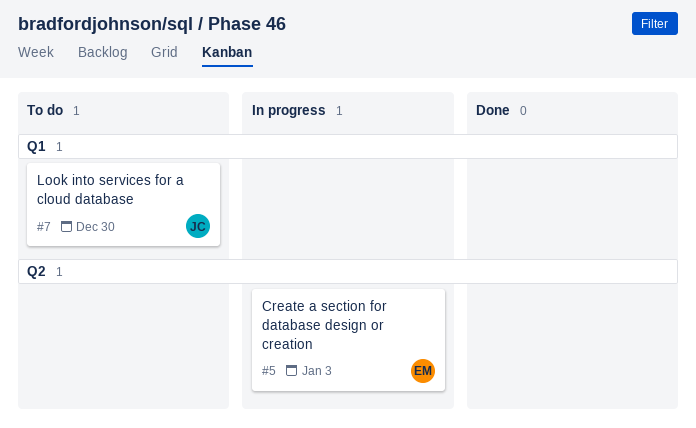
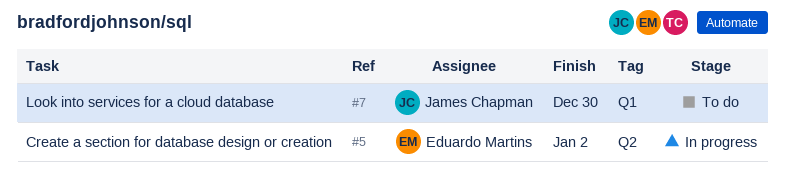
#5, due: Jan 3 -> Jan 2

